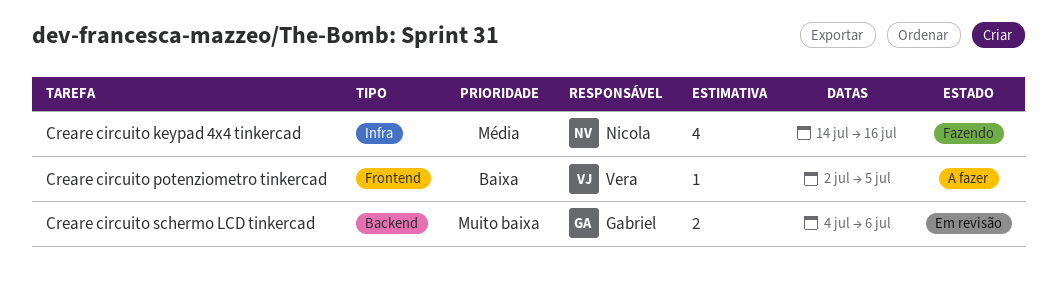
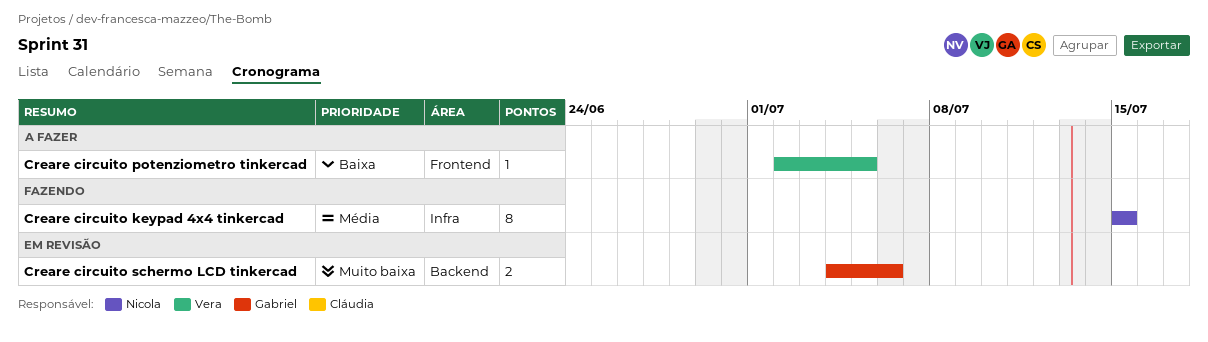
Creare circuito keypad 4x4 tinkercad, estimate: 4 -> 8
Creare circuito keypad 4x4 tinkercad, start: Jul 14 -> Jul 15
Creare circuito keypad 4x4 tinkercad, due: Jul 16 -> Jul 15

